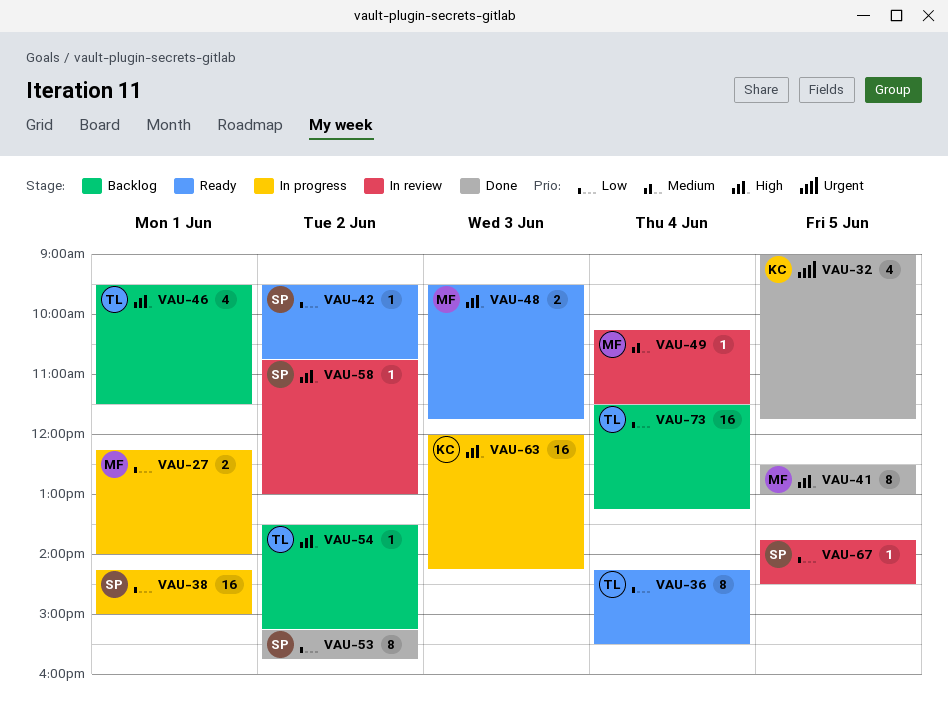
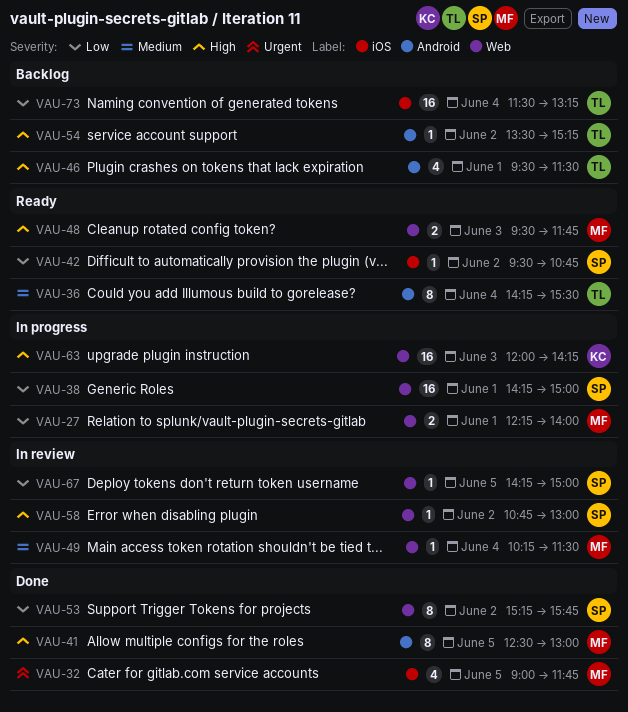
VAU-32, owner: KC -> MF
VAU-36, priority: Low -> Medium
VAU-67, begins: 13:45 -> 14:15
VAU-67, ends: 14:30 -> 15:00

